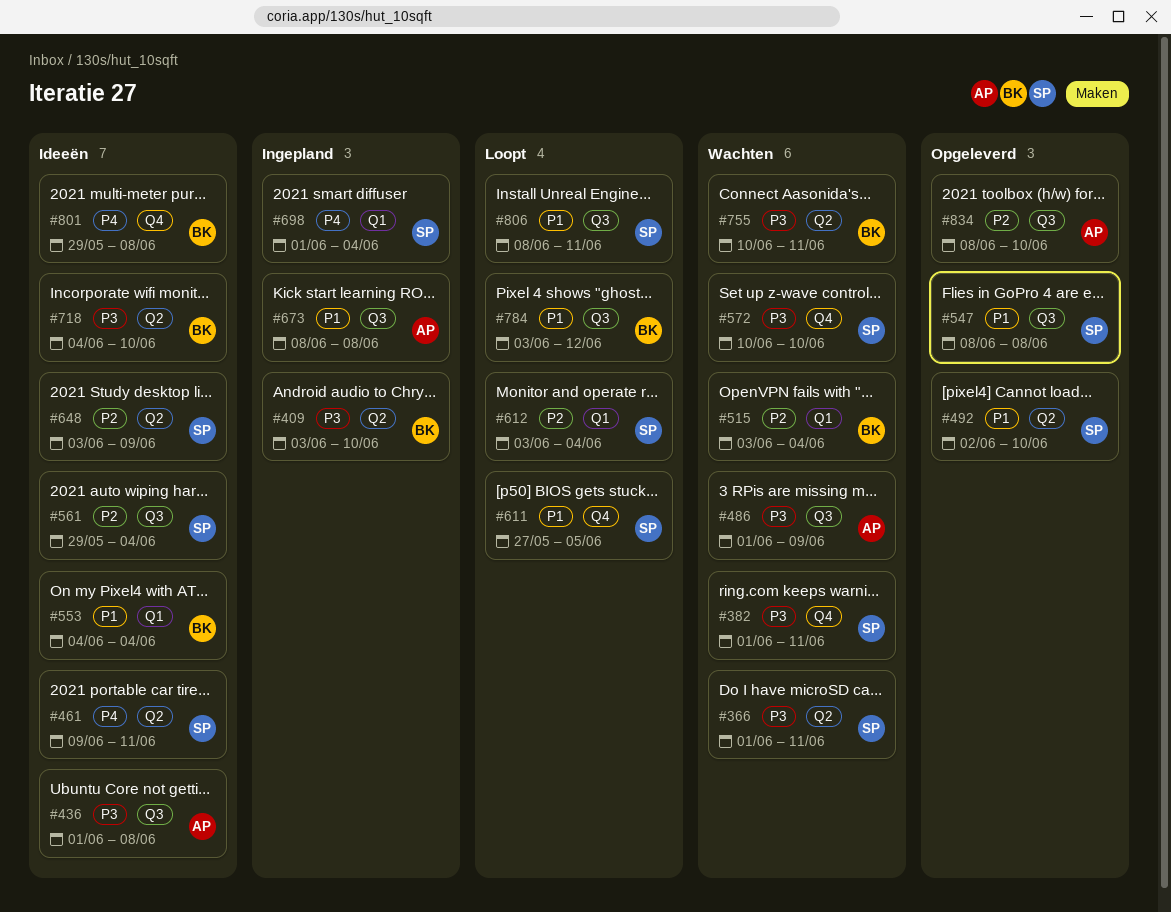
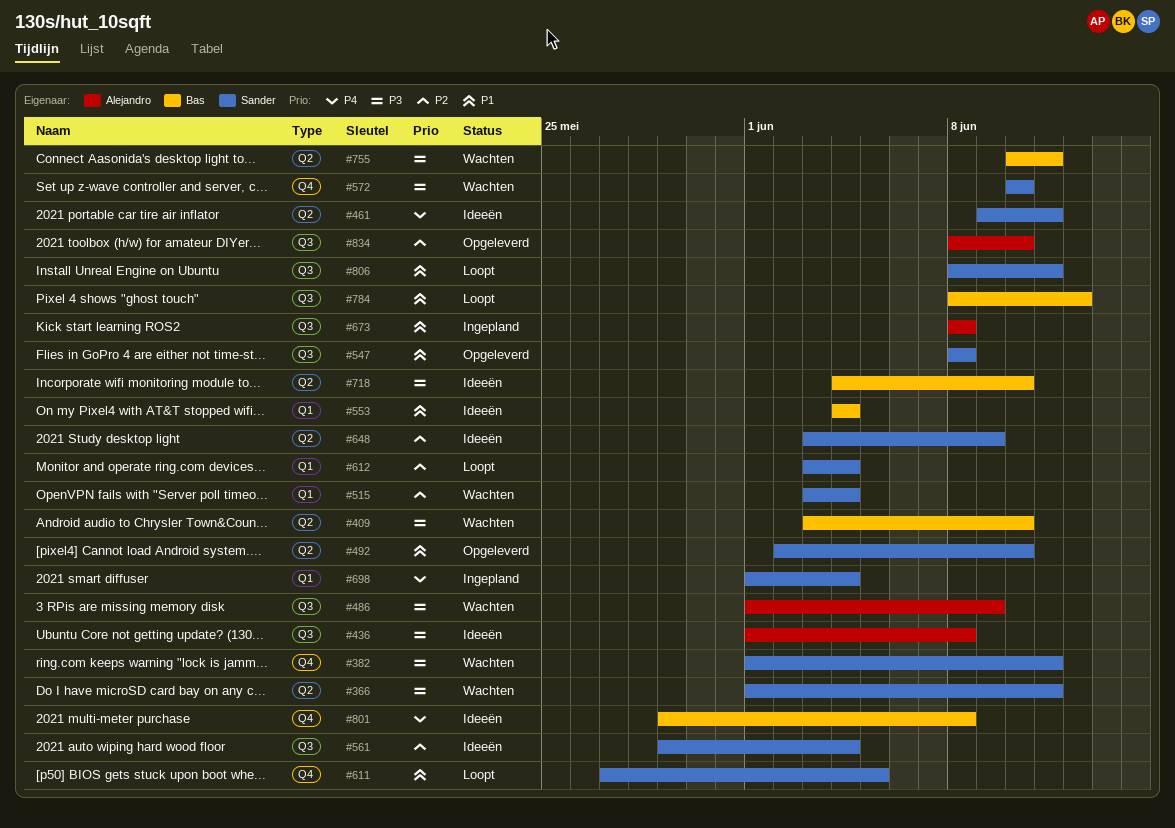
#409, status: Ingepland -> Wachten
#515, owner: Bas -> Sander
#784, start: Jun 3 -> Jun 8

